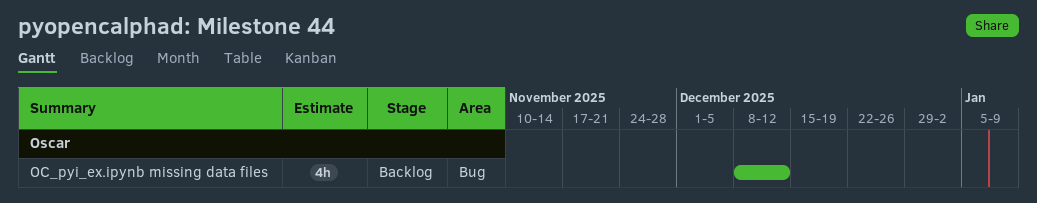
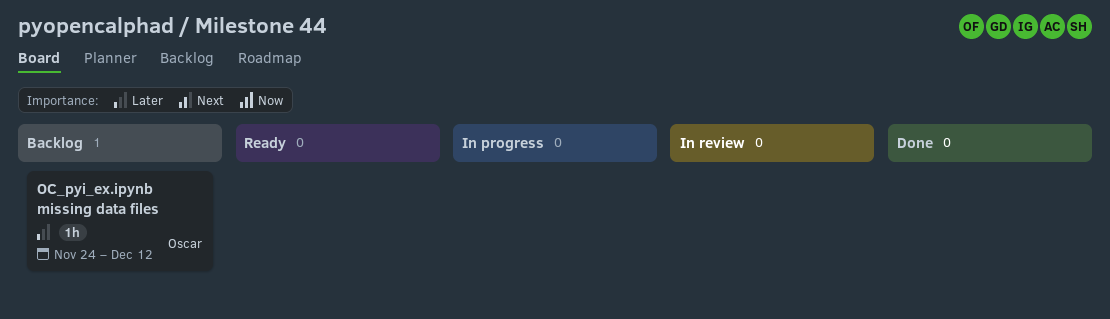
OC_pyi_ex.ipynb missing data files, estimate: 4h -> 1h
OC_pyi_ex.ipynb missing data files, start: Dec 8 -> Nov 24

